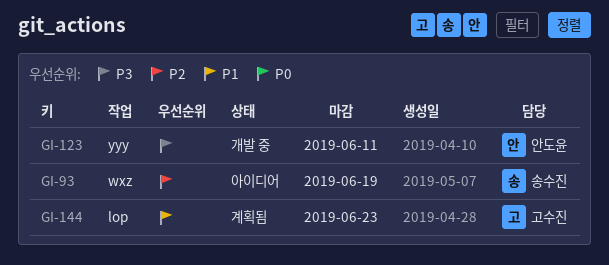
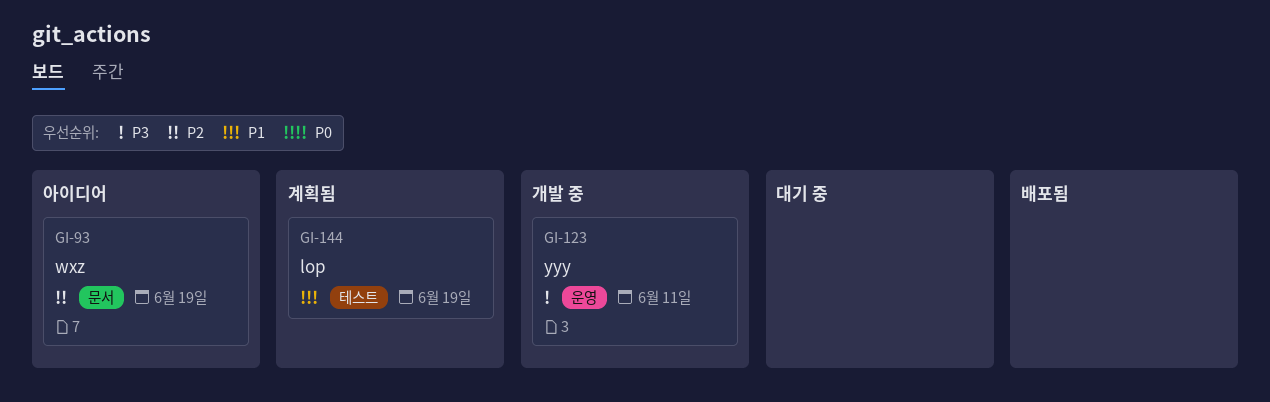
GI-144, due: Jun 23 -> Jun 19

